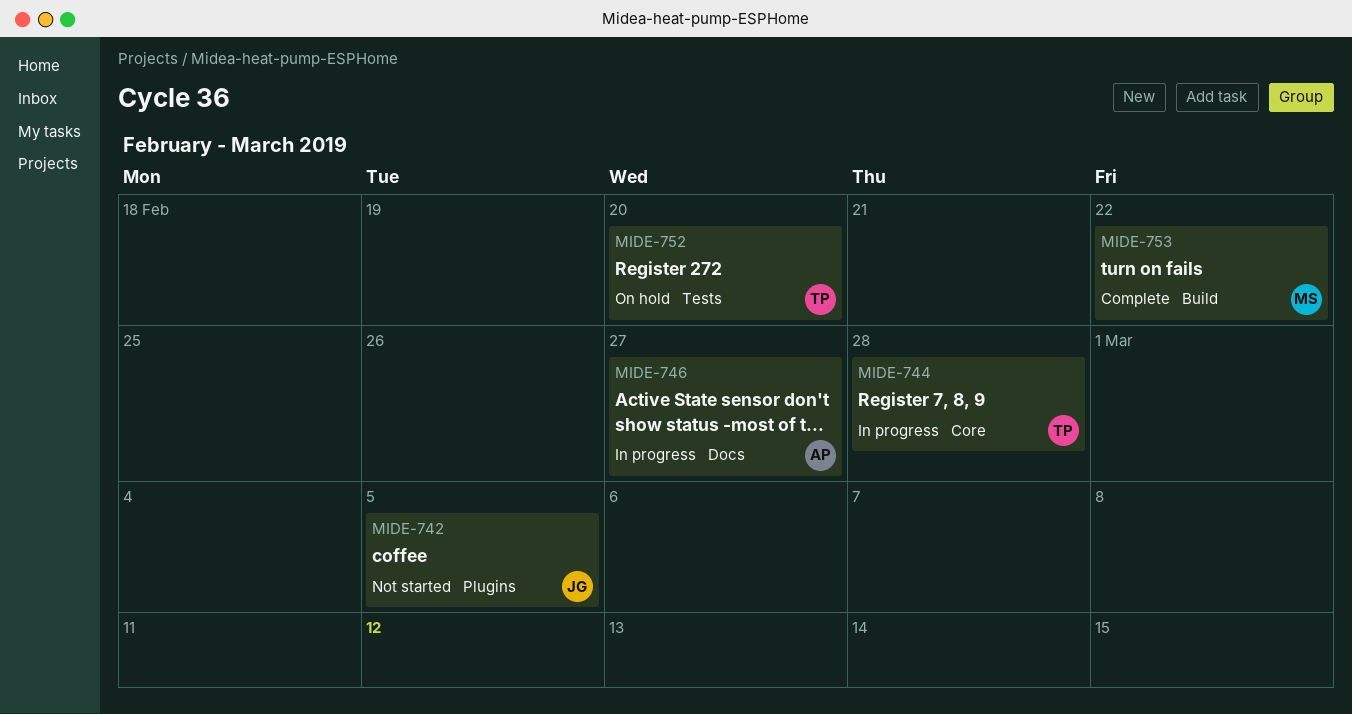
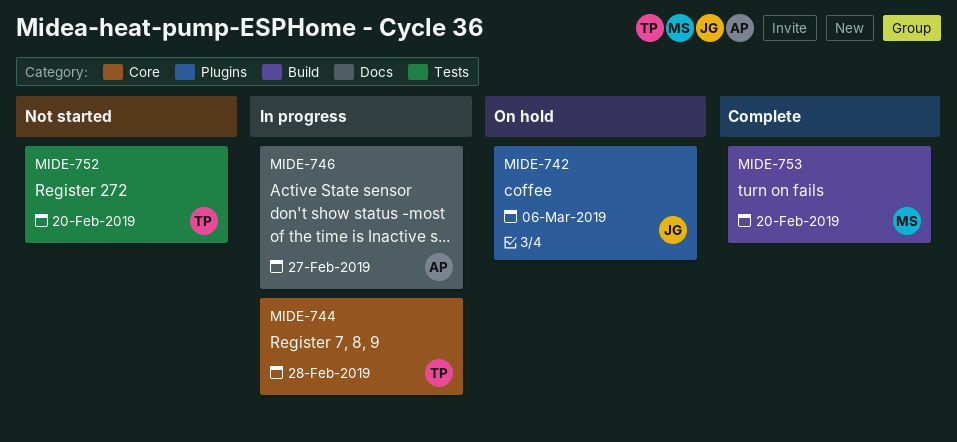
MIDE-742, status: Not started -> On hold
MIDE-742, due: Mar 5 -> Mar 6
MIDE-752, status: On hold -> Not started
MIDE-753, due: Feb 22 -> Feb 20

